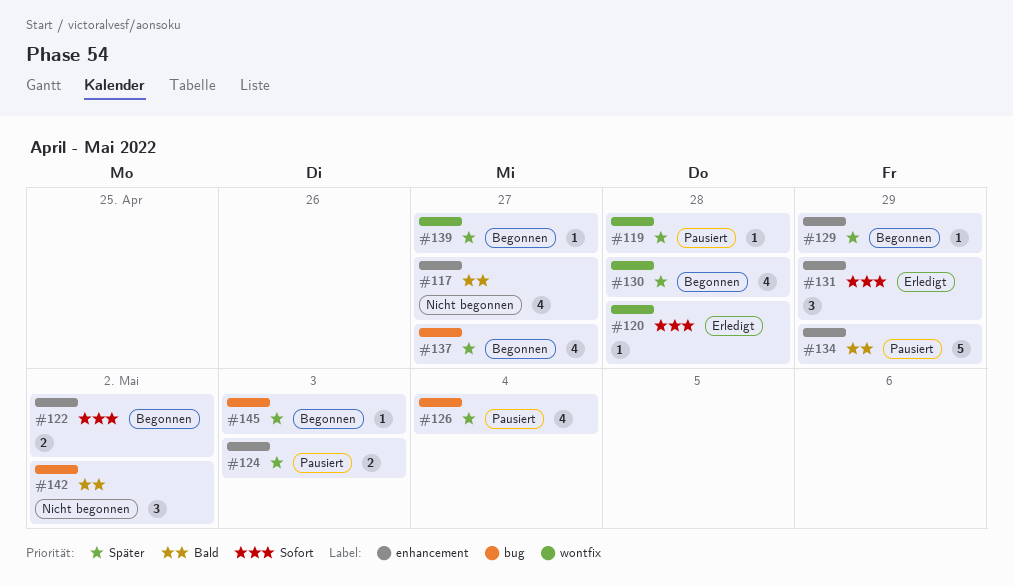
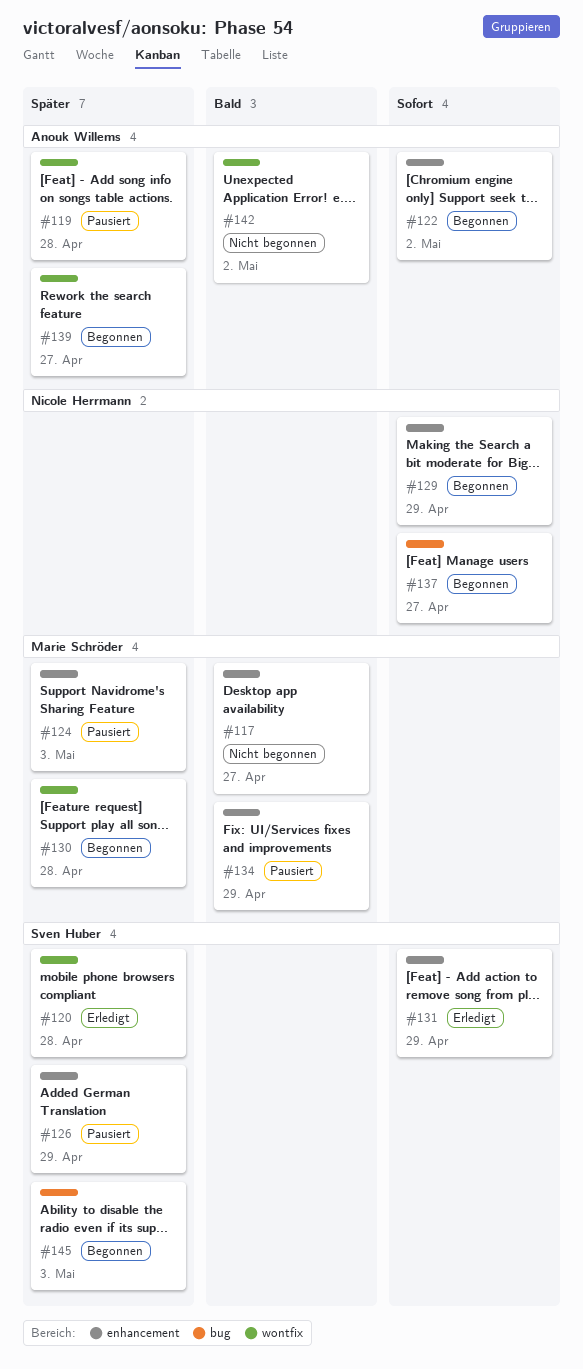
#120, priority: Sofort -> Später
#126, label: bug -> enhancement
#126, due: May 4 -> Apr 29
#129, priority: Später -> Sofort
#137, priority: Später -> Sofort
#142, label: bug -> wontfix

